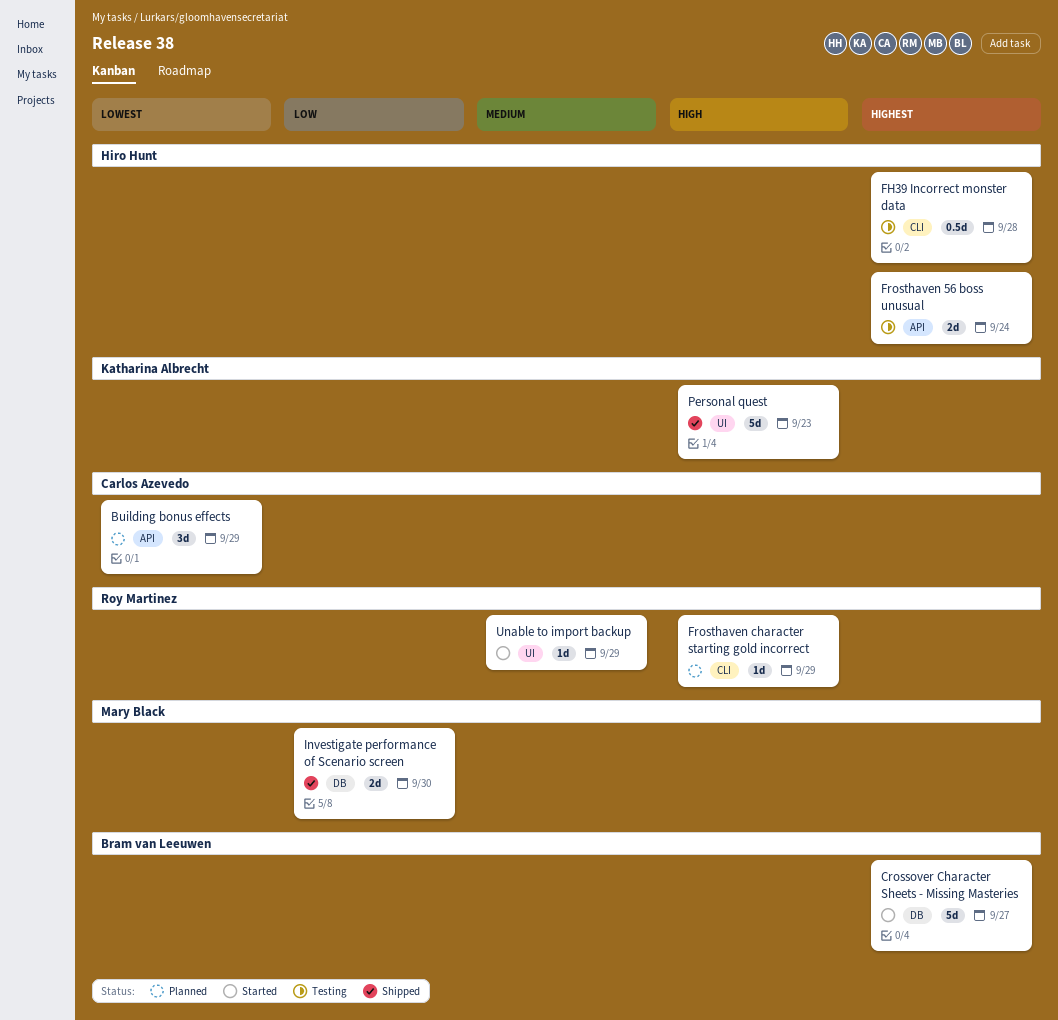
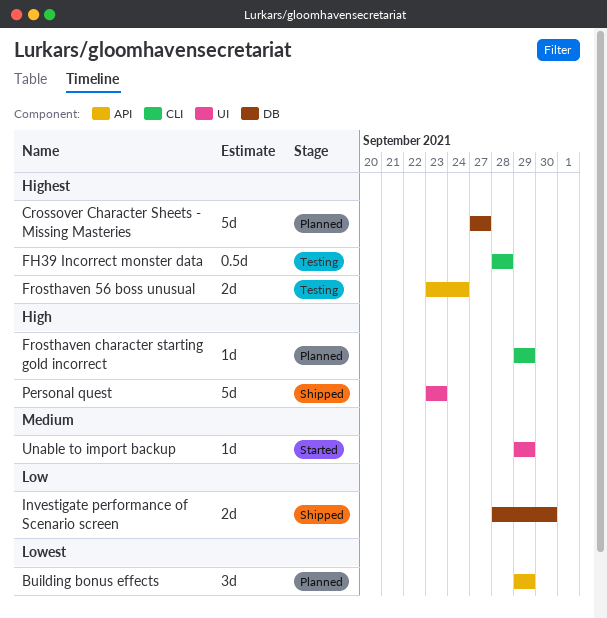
Crossover Character Sheets - Missing Masteries, status: Started -> Planned

